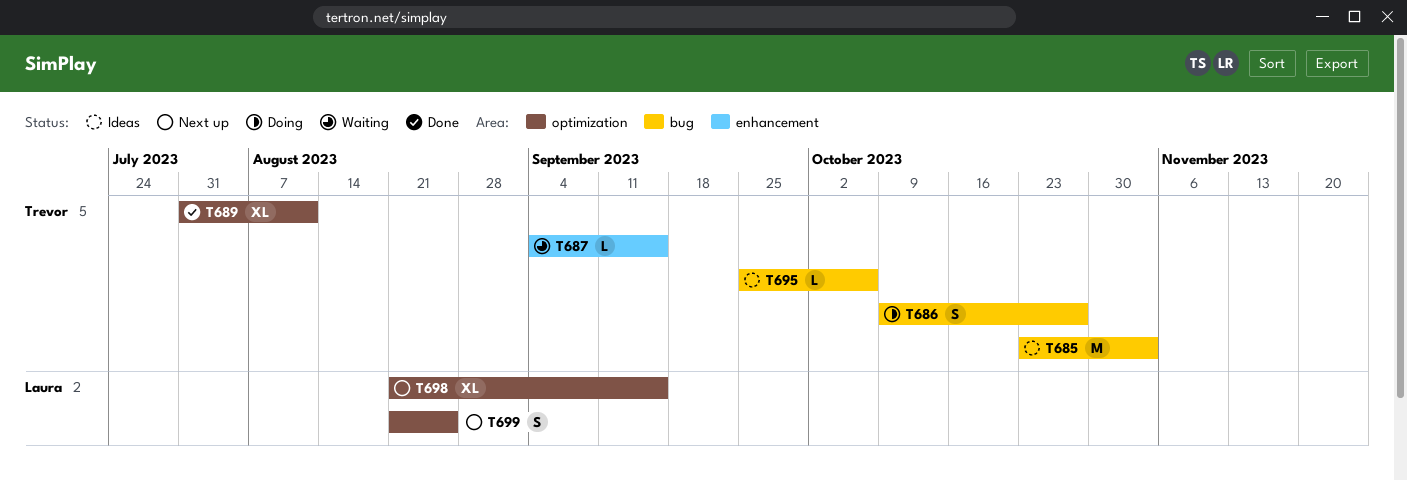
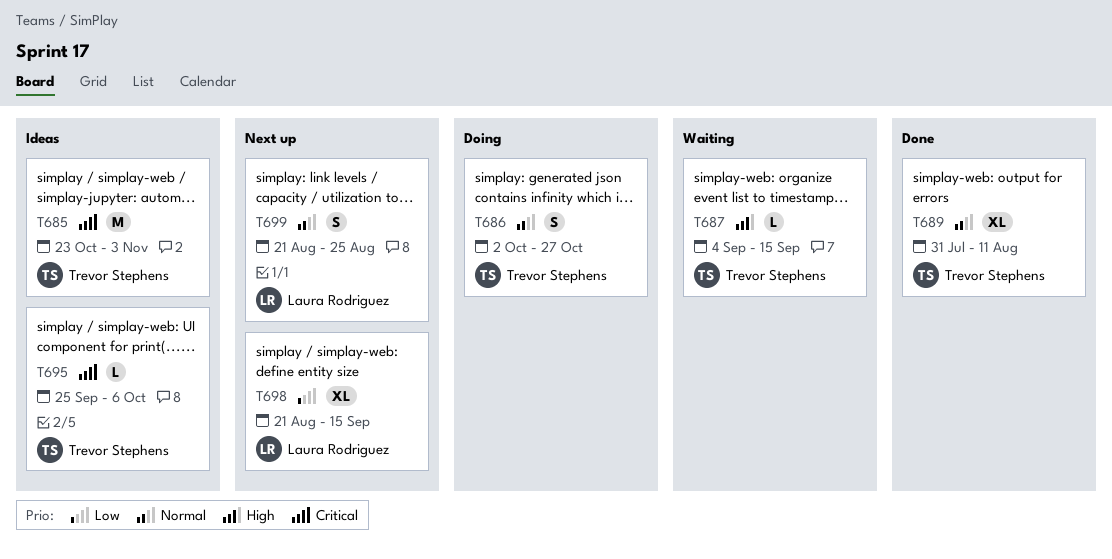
T686, start: Oct 9 -> Oct 2

